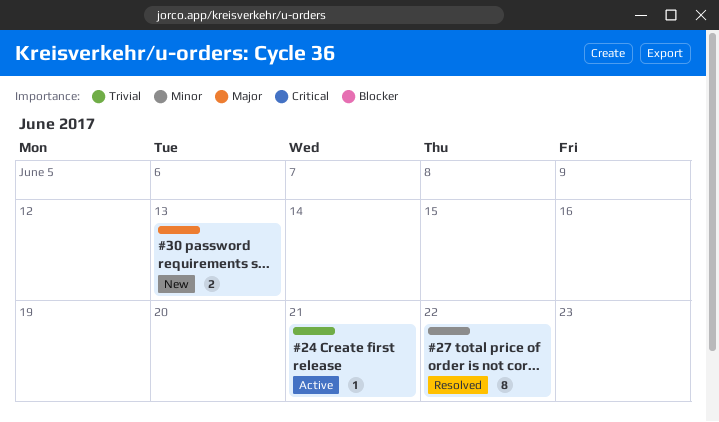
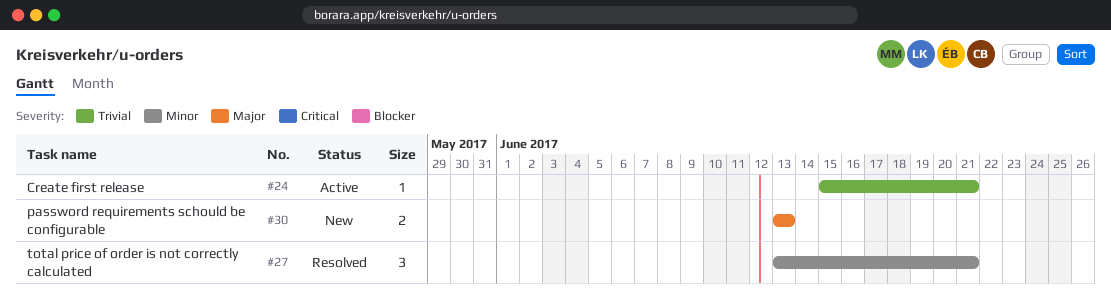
#27, estimate: 8 -> 3
#27, due: Jun 22 -> Jun 21

